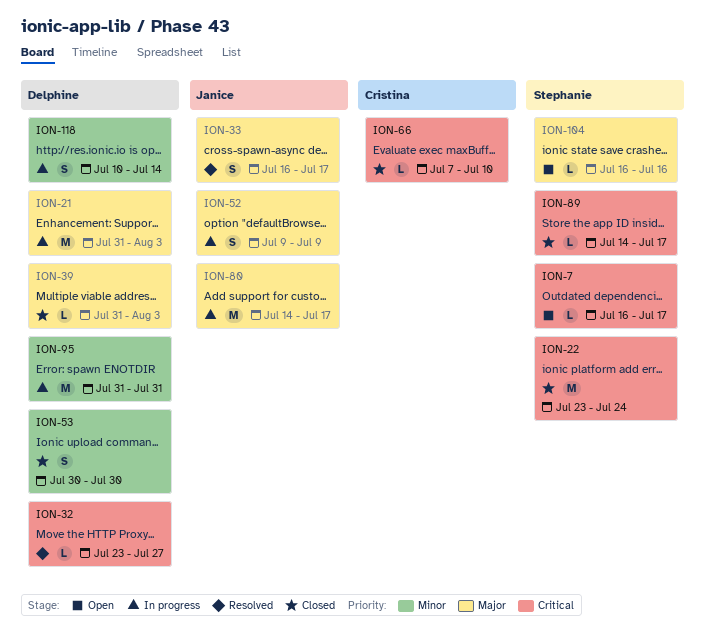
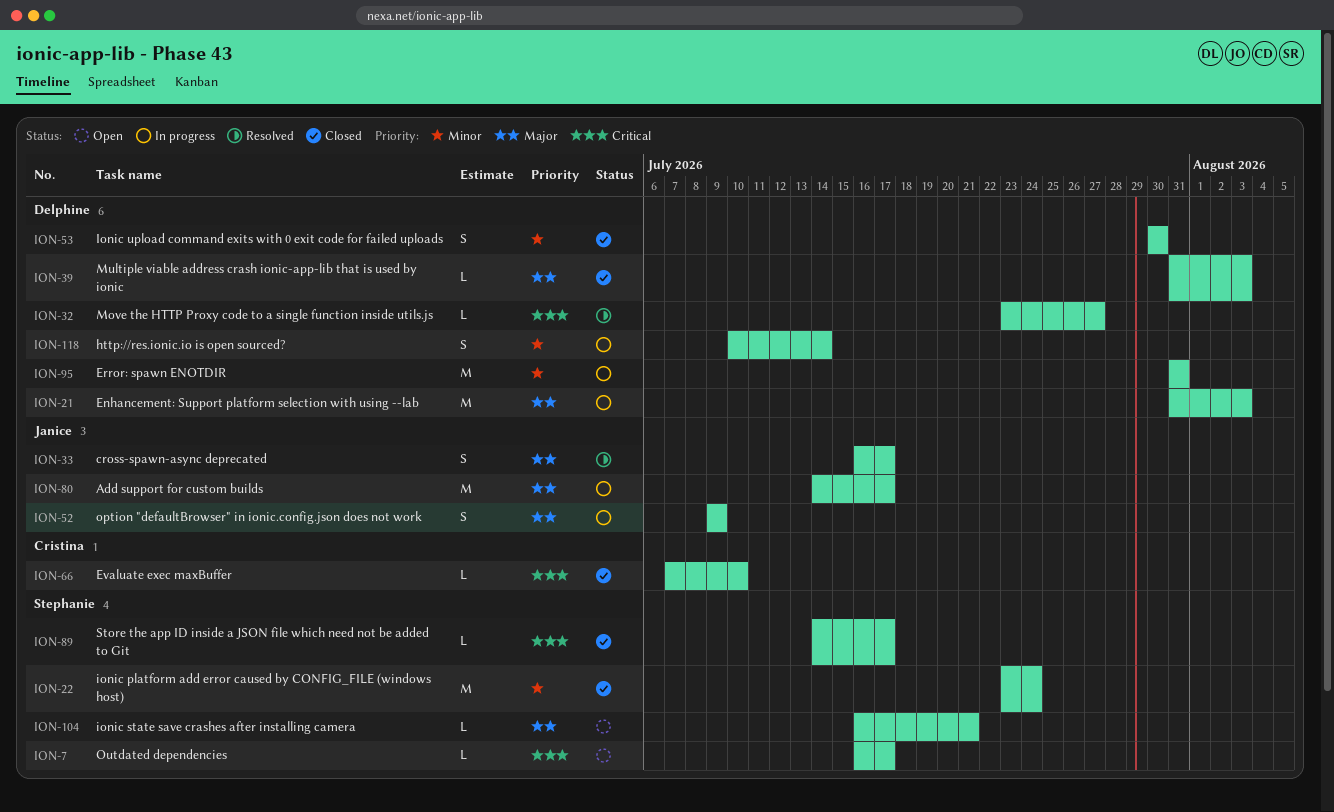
ION-22, priority: Critical -> Minor
ION-104, due: Jul 16 -> Jul 21

